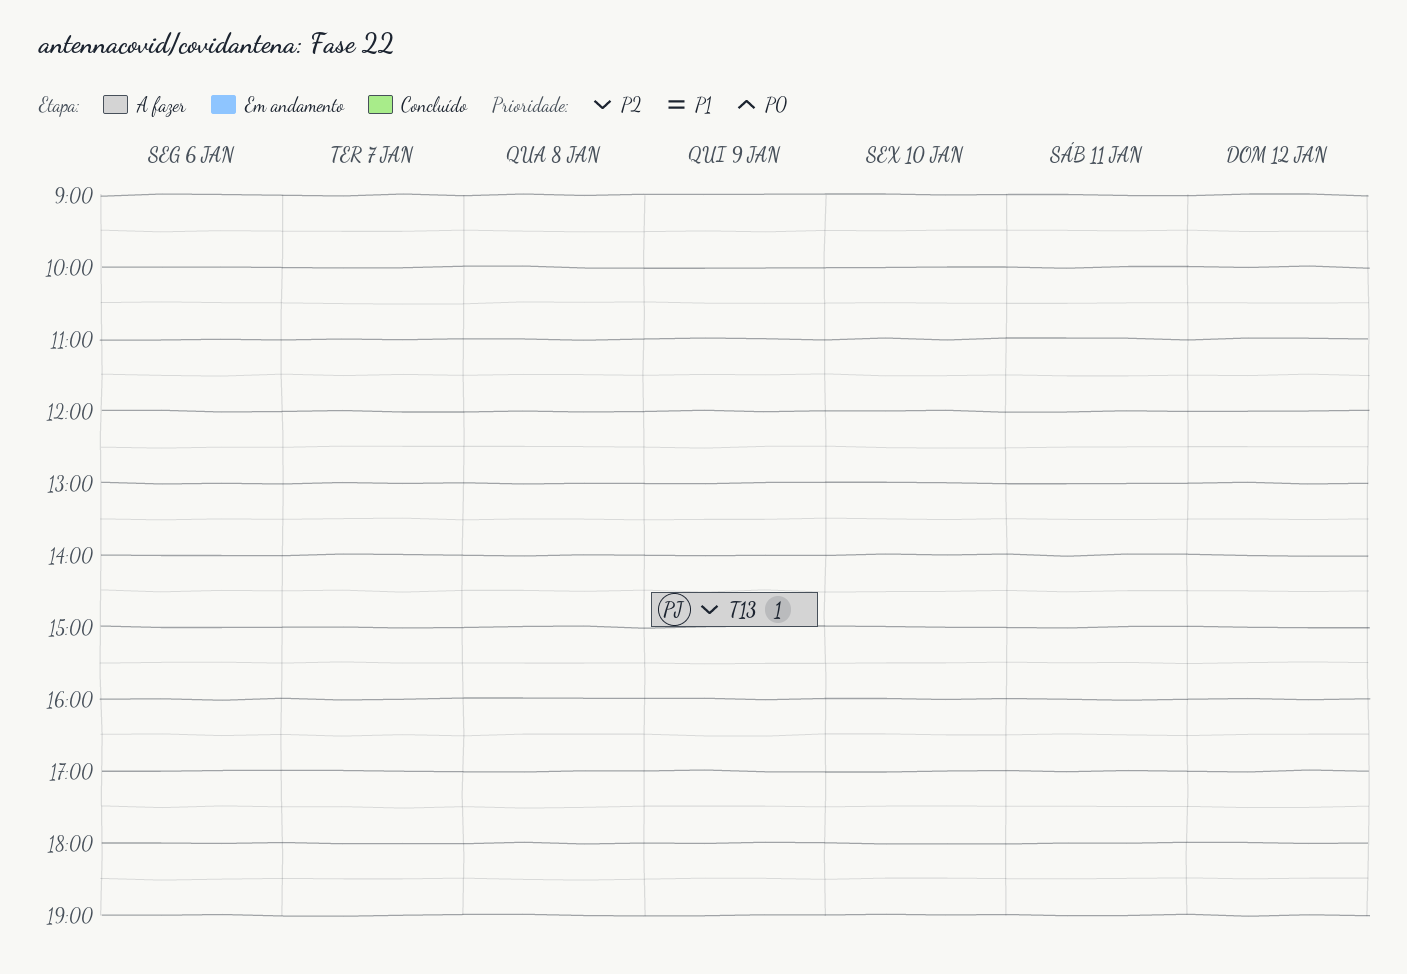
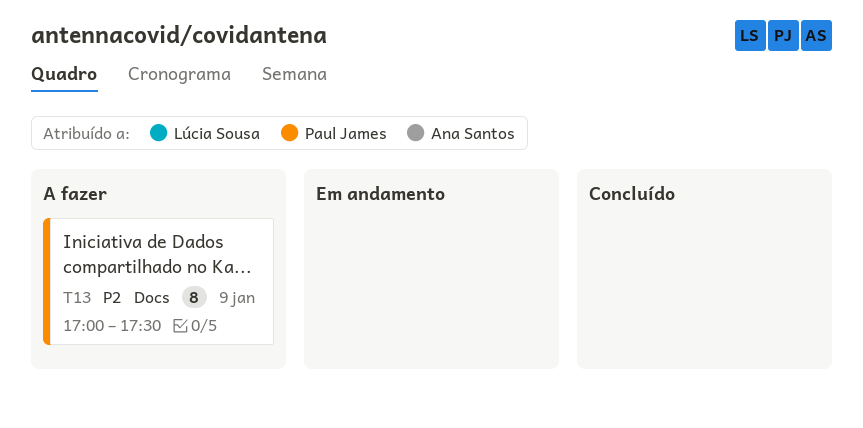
T13, estimate: 1 -> 8
T13, begins: 14:30 -> 17:00
T13, ends: 15:00 -> 17:30

